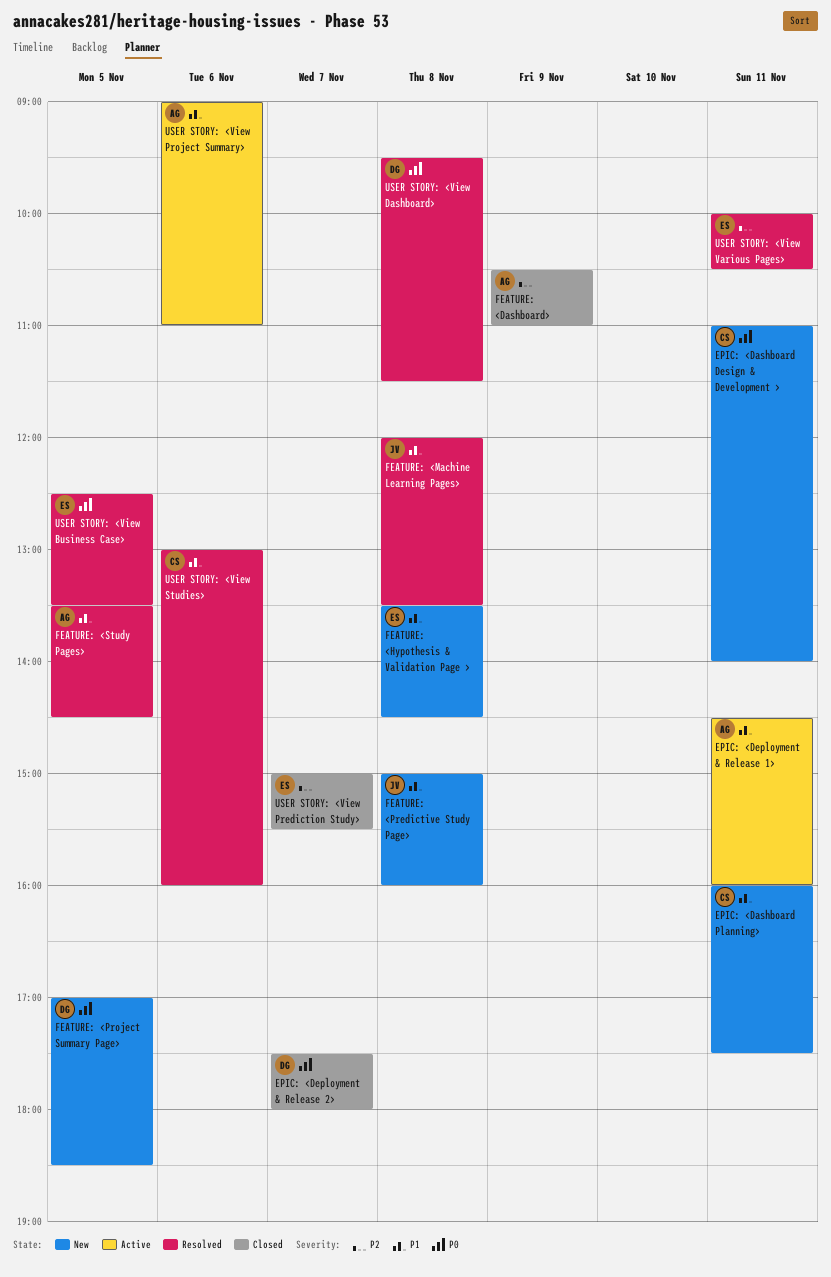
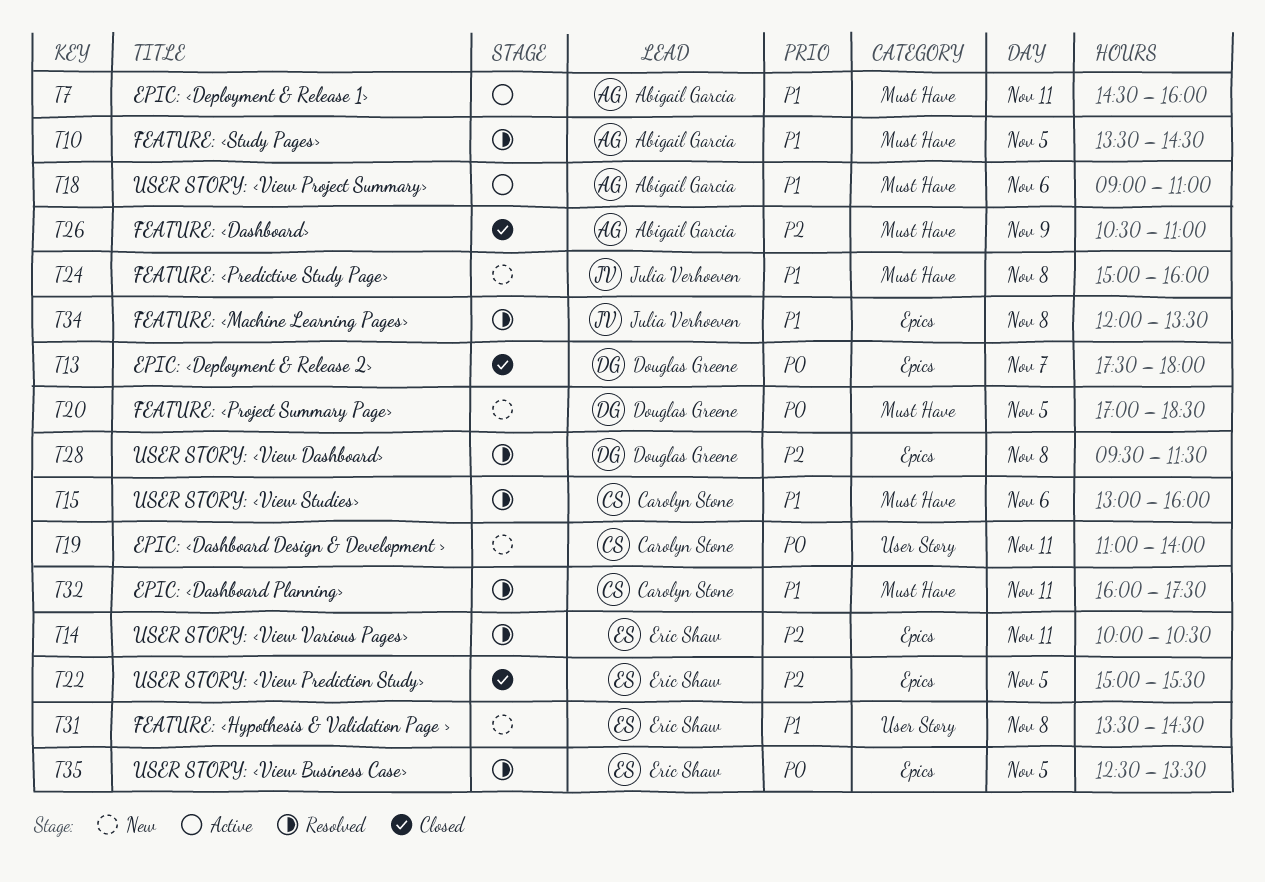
EPIC: <Dashboard Planning>, status: New -> Resolved
USER STORY: <View Dashboard>, priority: P0 -> P2
USER STORY: <View Prediction Study>, day: Nov 7 -> Nov 5

